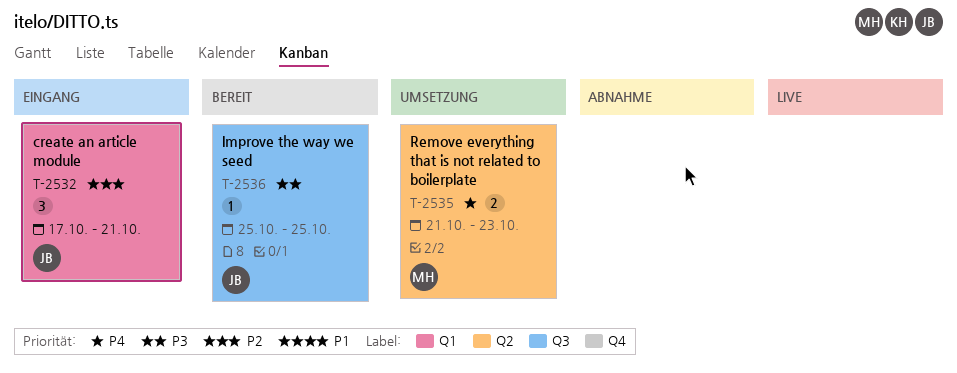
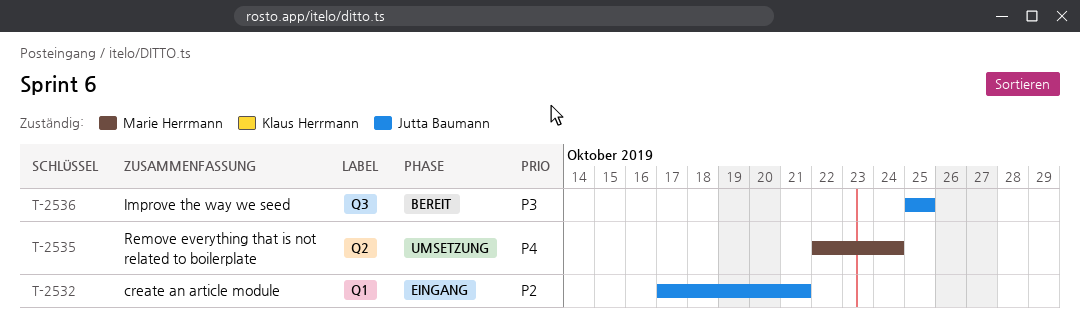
T-2535, start: Oct 21 -> Oct 22
T-2535, due: Oct 23 -> Oct 24

